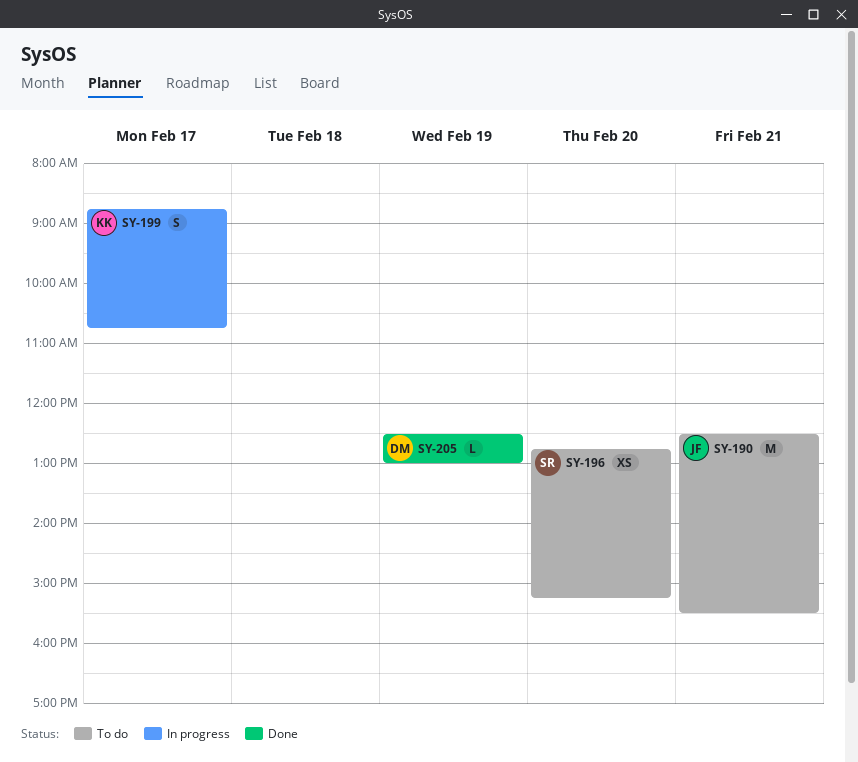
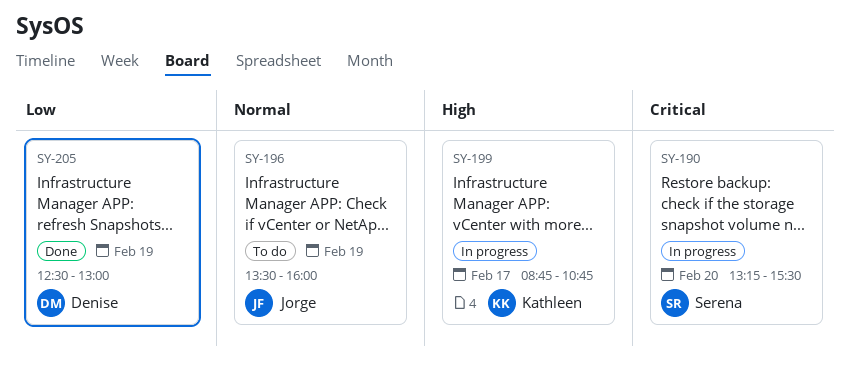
SY-190, status: To do -> In progress
SY-190, owner: Jorge -> Serena
SY-190, day: Feb 21 -> Feb 20
SY-190, begins: 12:30 -> 13:15
SY-196, owner: Serena -> Jorge
SY-196, day: Feb 20 -> Feb 19
SY-196, begins: 12:45 -> 13:30
SY-196, ends: 15:15 -> 16:00

